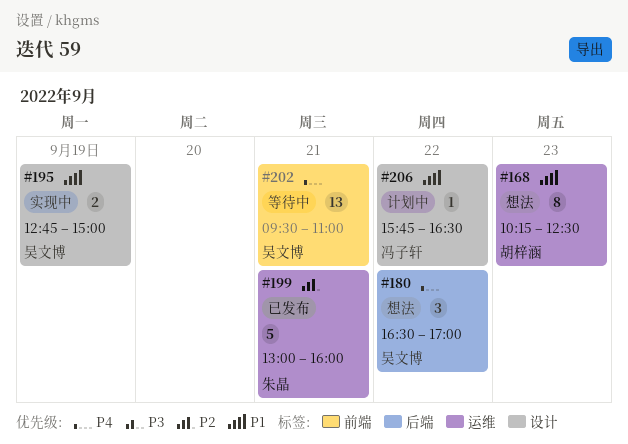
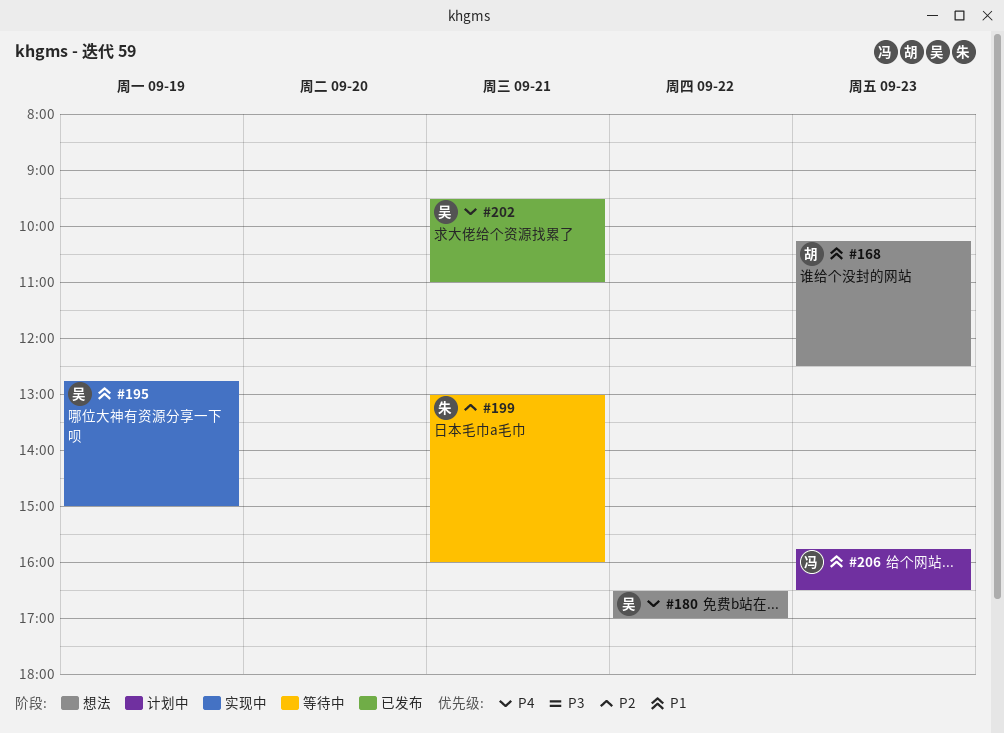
#199, status: 已发布 -> 等待中
#202, status: 等待中 -> 已发布
#206, day: Sep 22 -> Sep 23

